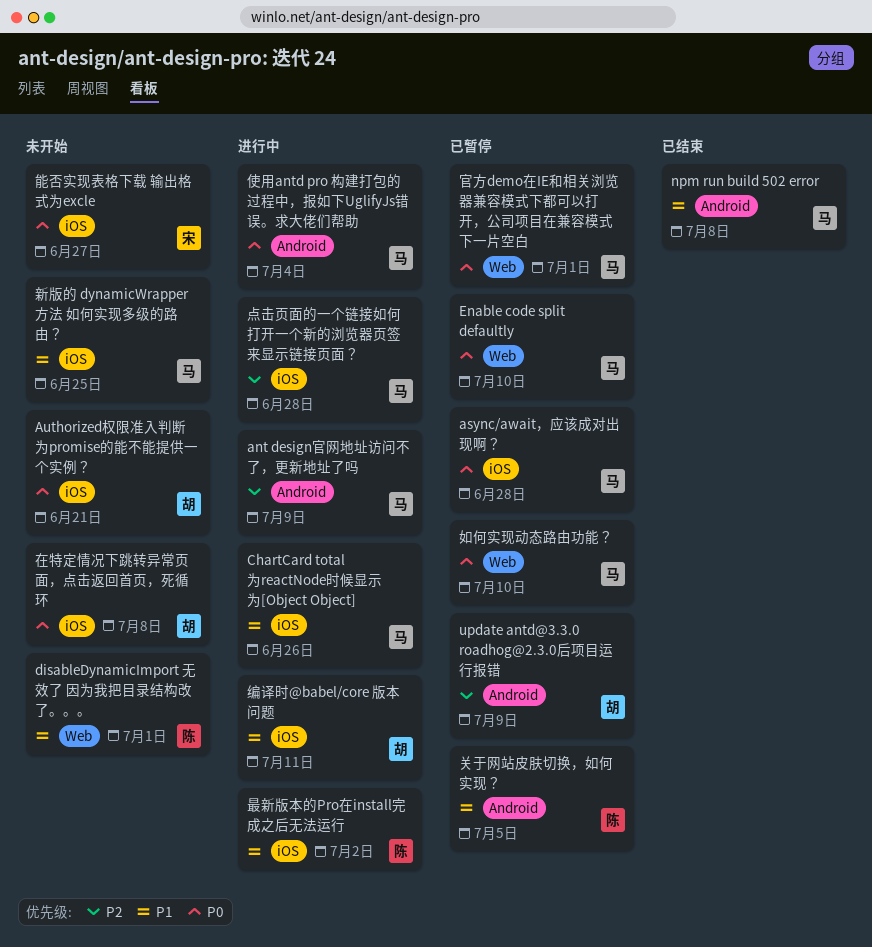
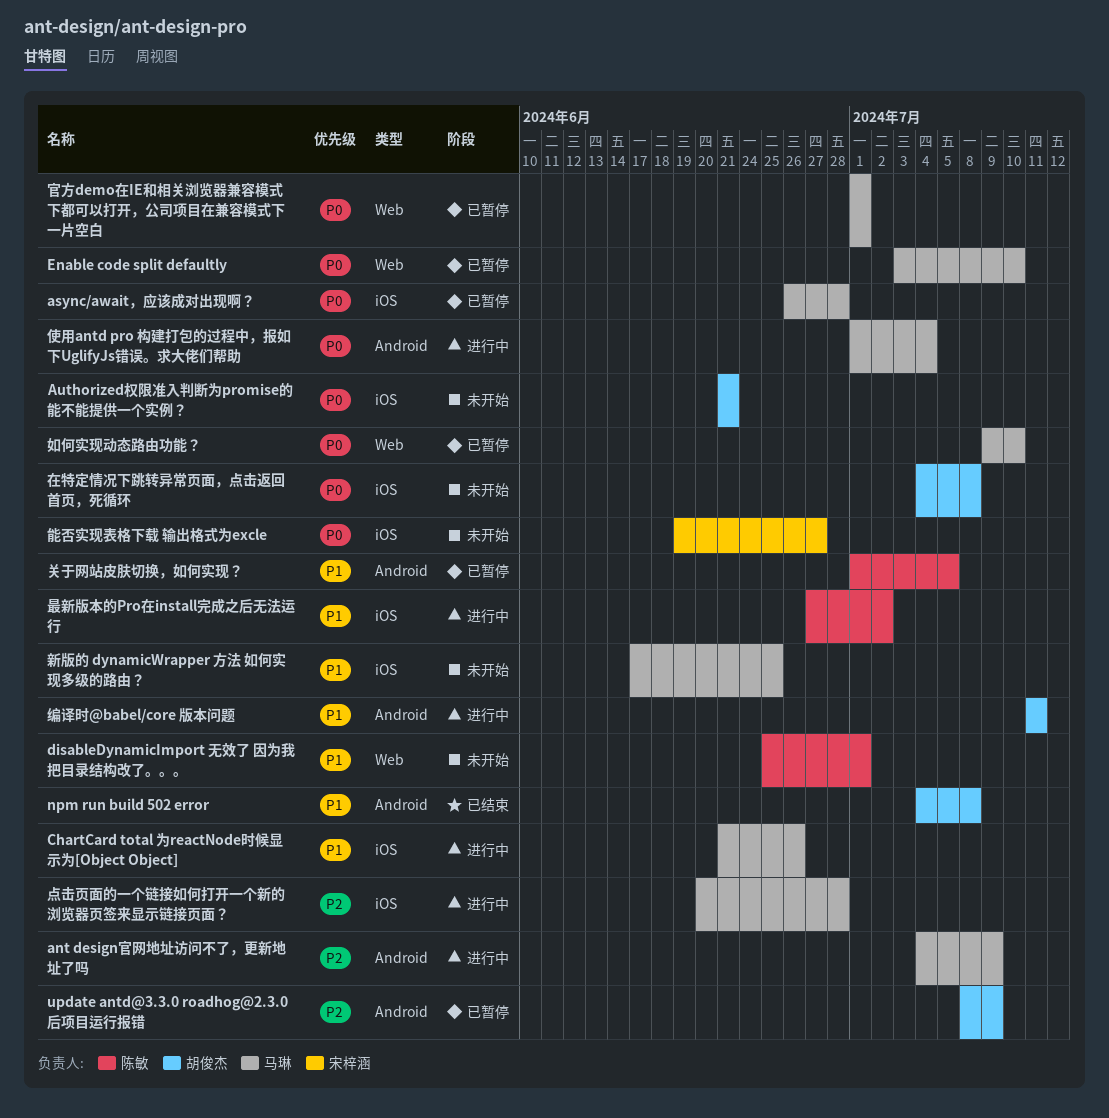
npm run build 502 error, owner: 马琳 -> 胡俊杰
编译时@babel/core 版本问题, label: iOS -> Android

